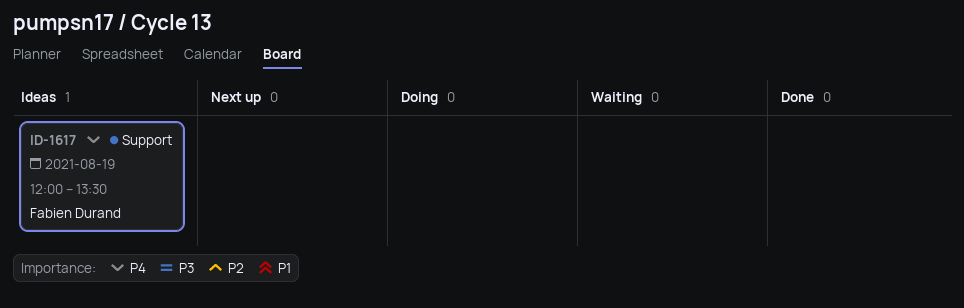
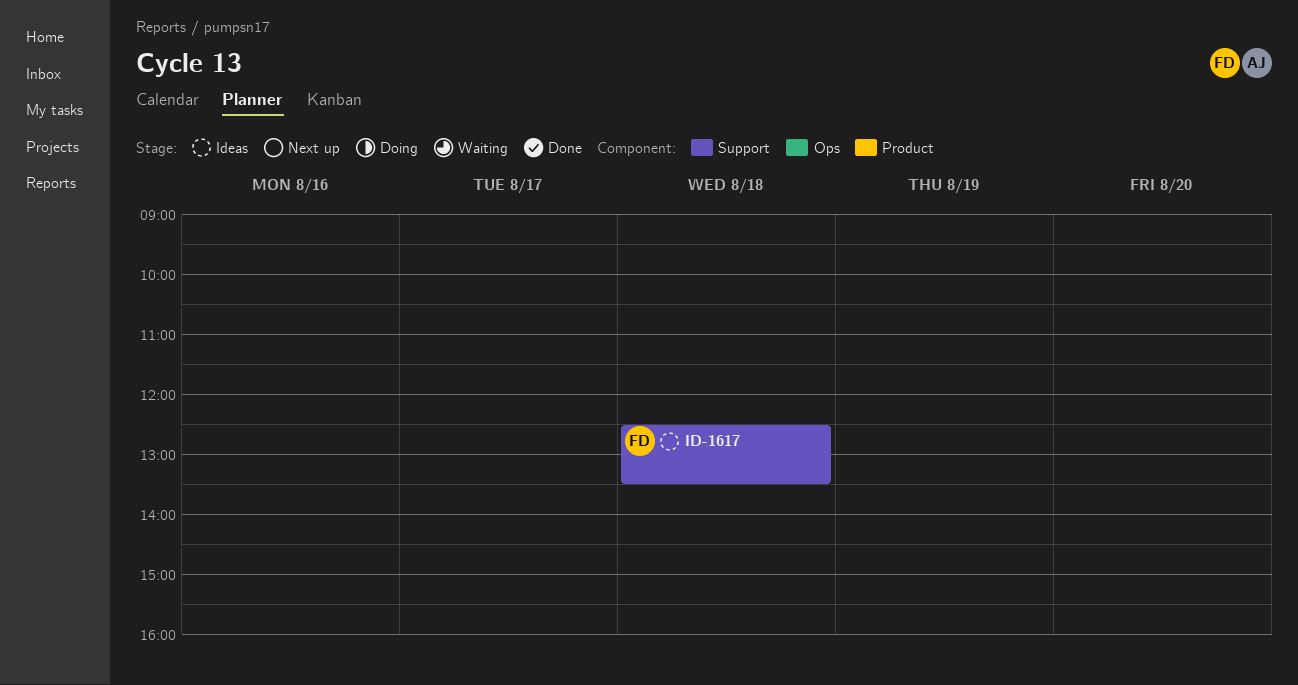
ID-1617, day: Aug 19 -> Aug 18
ID-1617, begins: 12:00 -> 12:30

